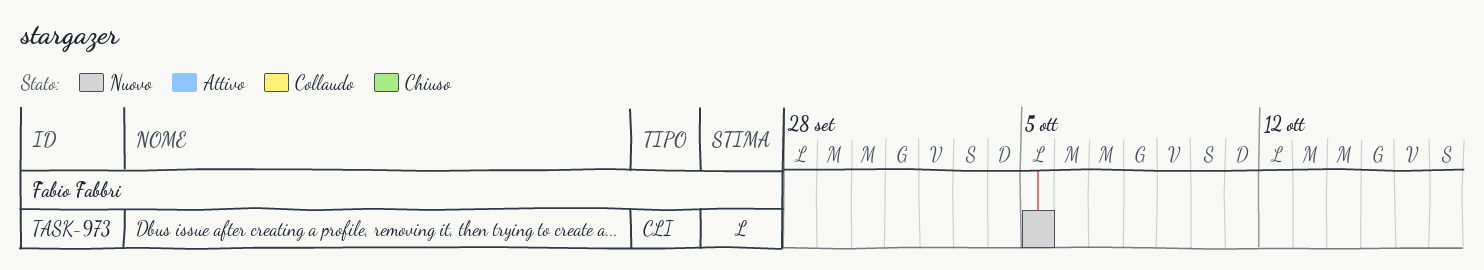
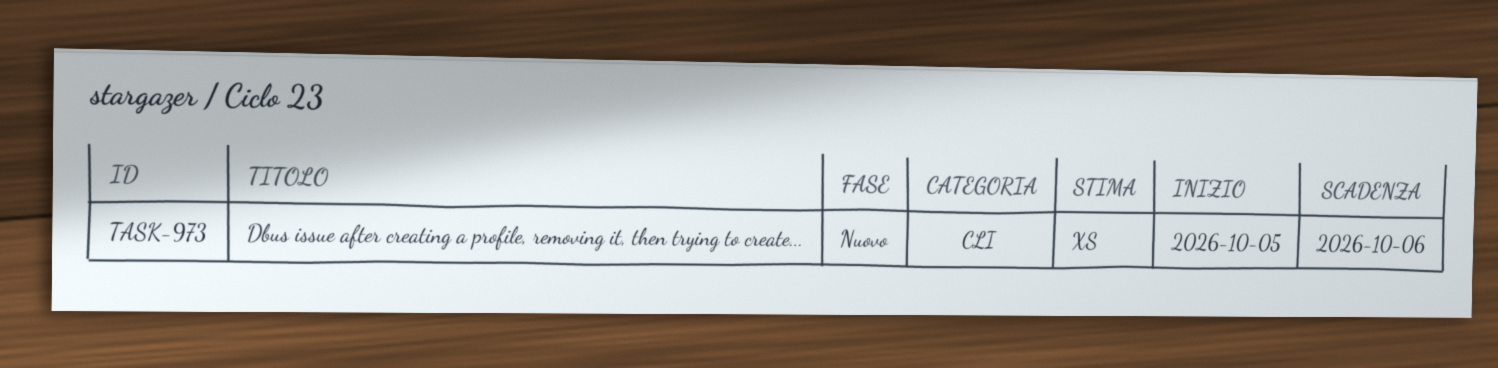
TASK-973, estimate: L -> XS
TASK-973, due: Oct 5 -> Oct 6

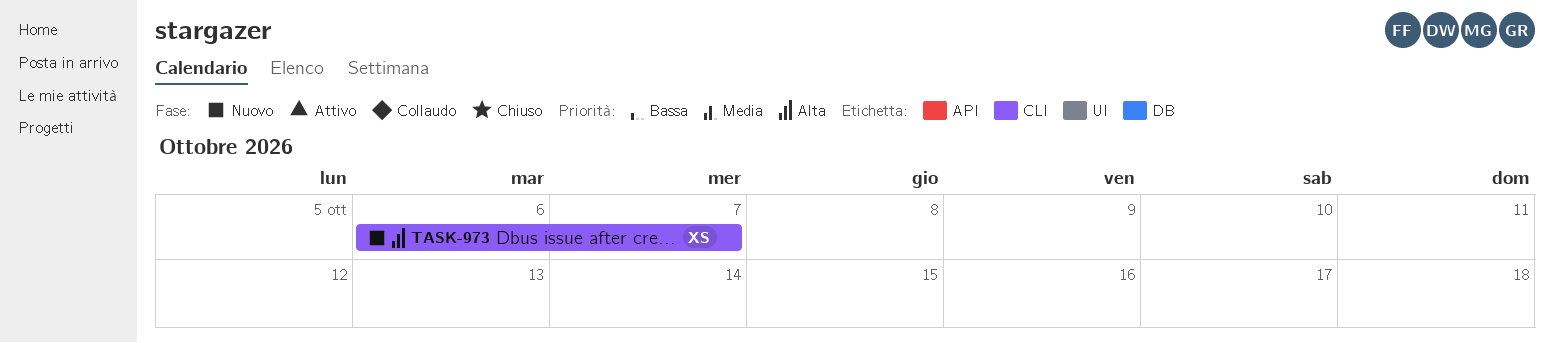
TASK-973, start: Oct 5 -> Oct 6
TASK-973, due: Oct 6 -> Oct 7

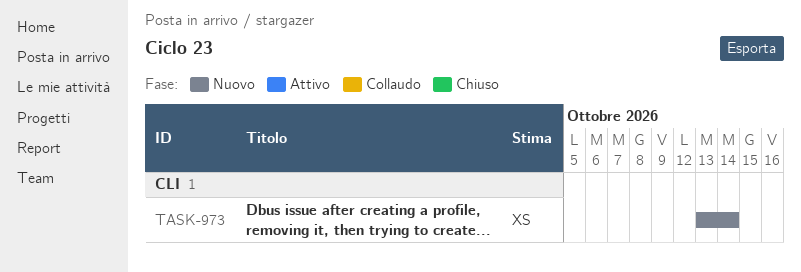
TASK-973, start: Oct 6 -> Oct 13
TASK-973, due: Oct 7 -> Oct 14

